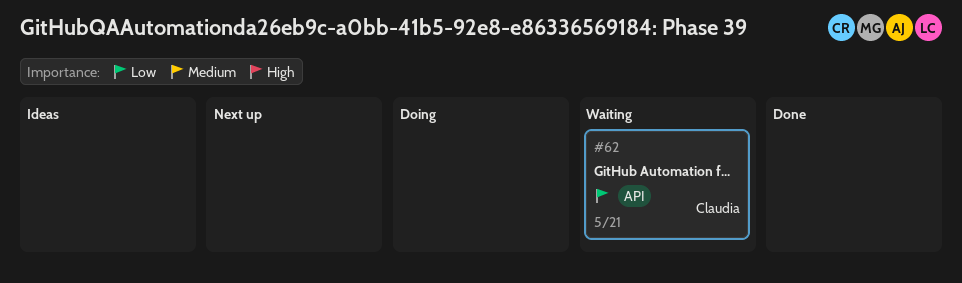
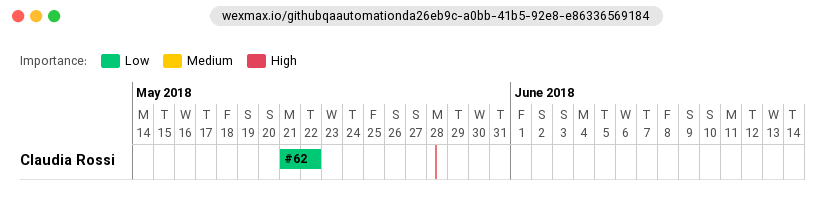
#62, due: May 21 -> May 22

